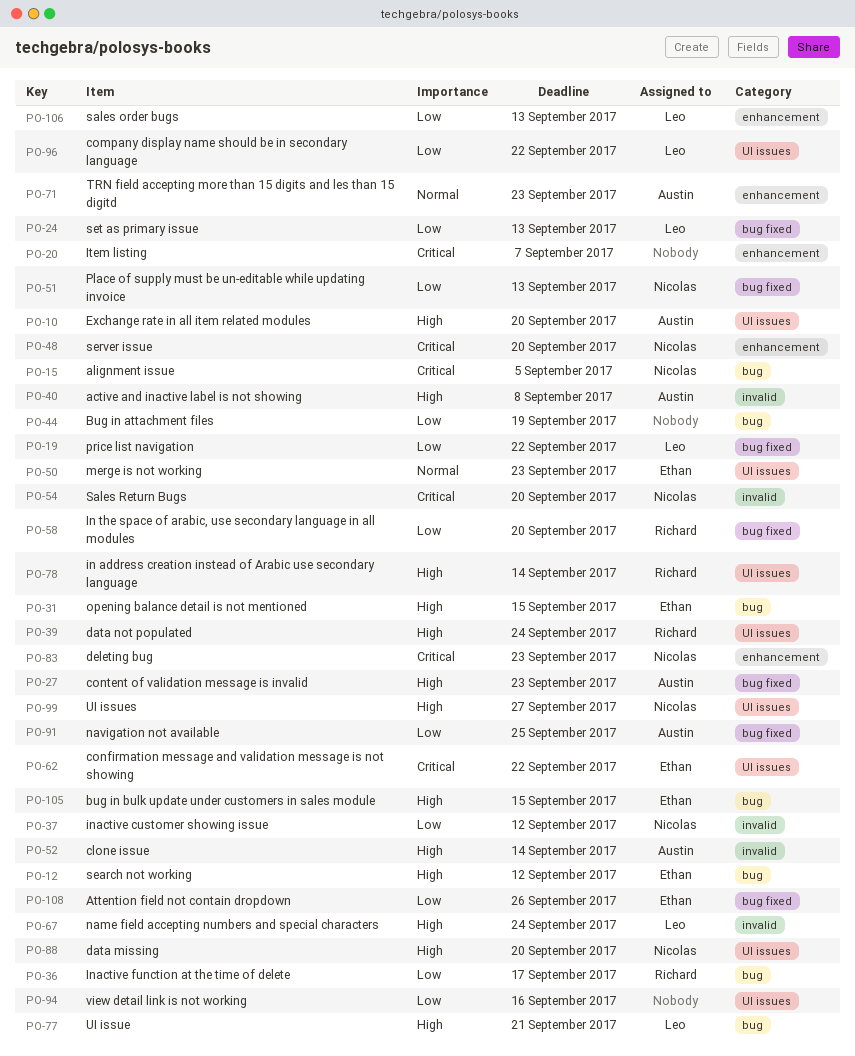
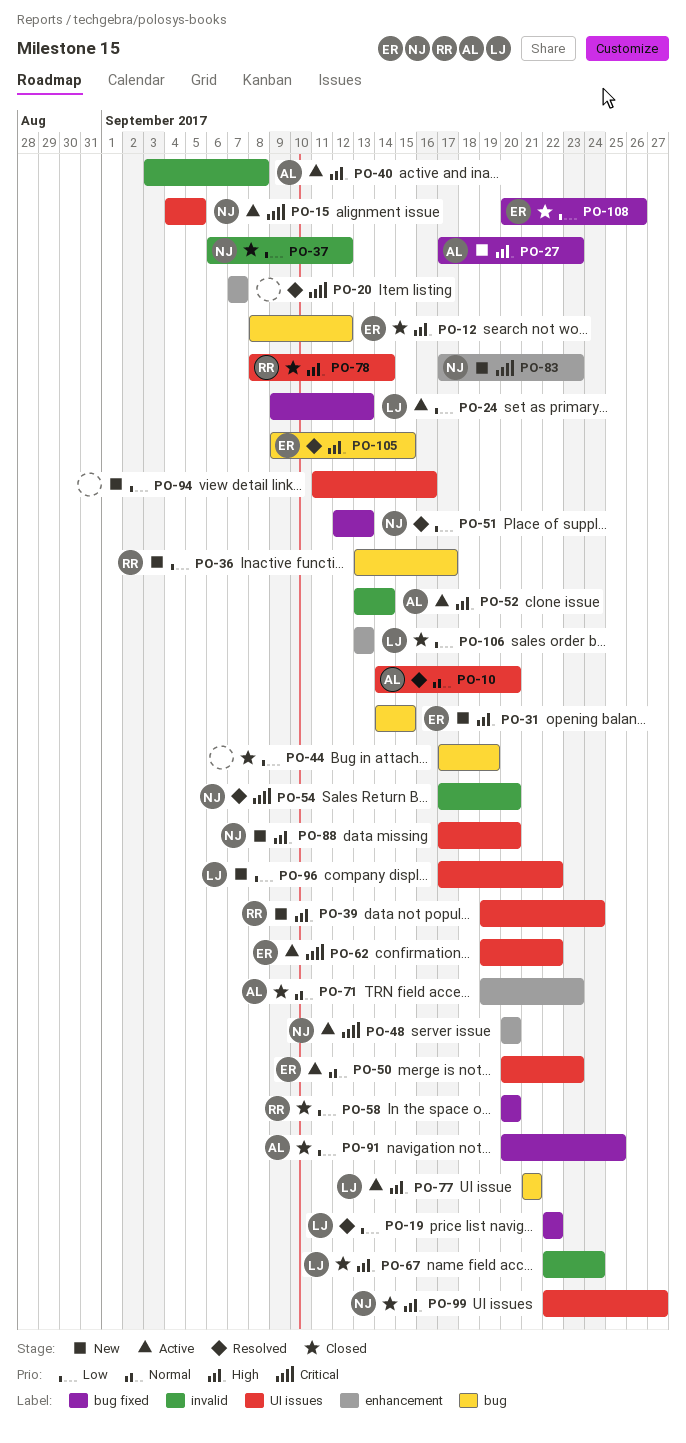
PO-10, priority: High -> Normal
PO-15, label: bug -> UI issues

